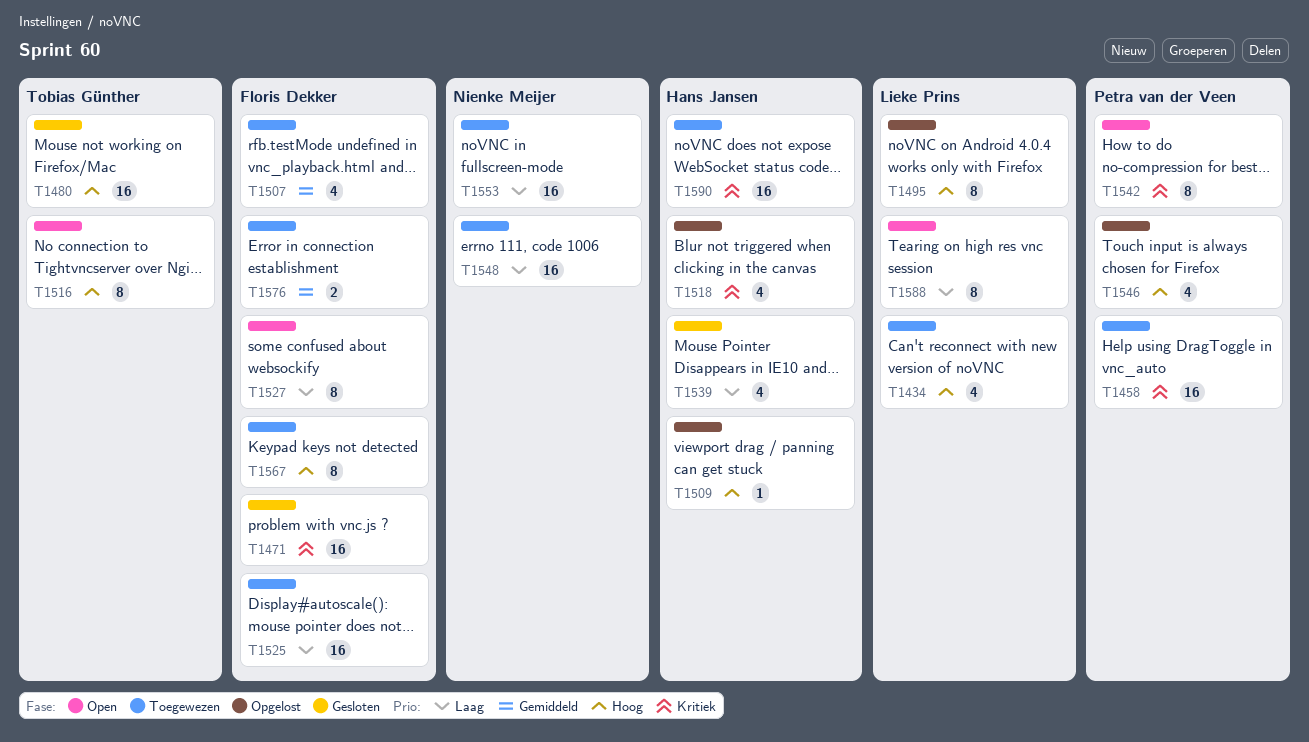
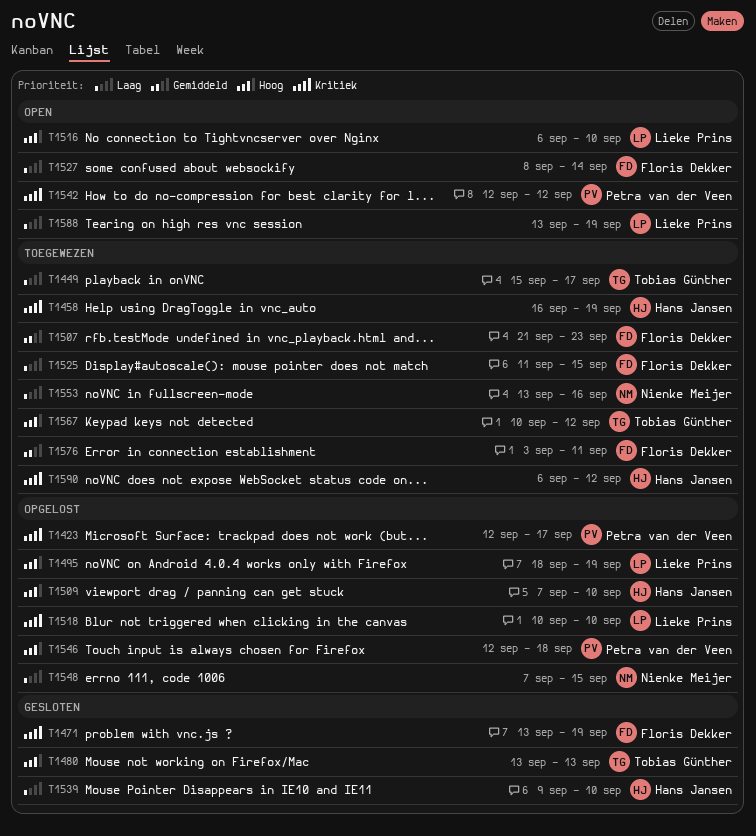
T1423: none -> present
T1434: present -> none
T1449: none -> present
T1458, owner: Petra van der Veen -> Hans Jansen
T1516, owner: Tobias Günther -> Lieke Prins
T1518, owner: Hans Jansen -> Lieke Prins
T1548, status: Toegewezen -> Opgelost
T1567, owner: Floris Dekker -> Tobias Günther

